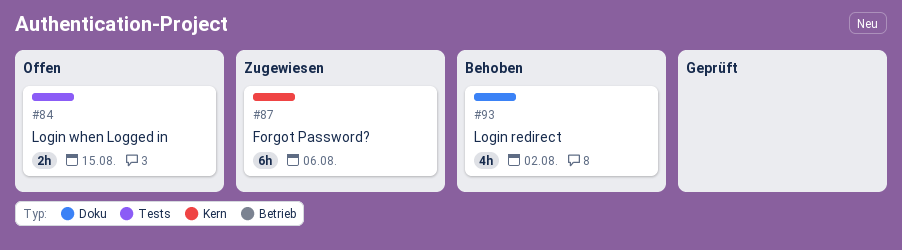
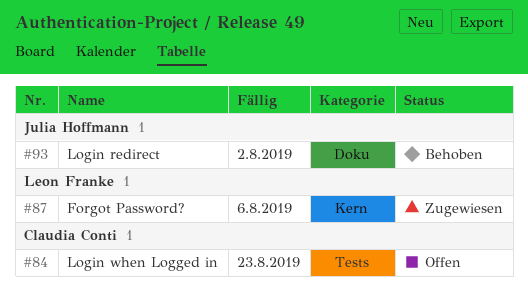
#84, due: Aug 15 -> Aug 23

